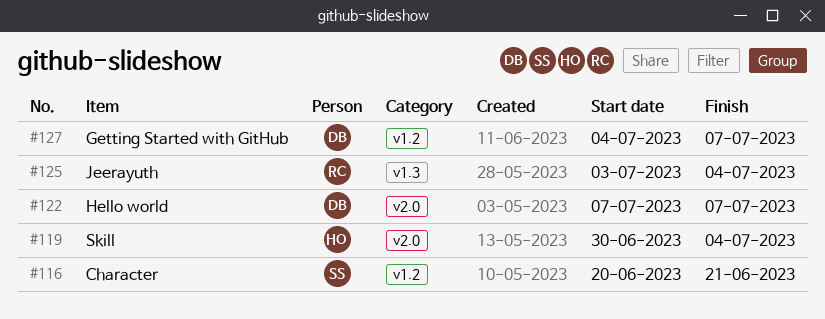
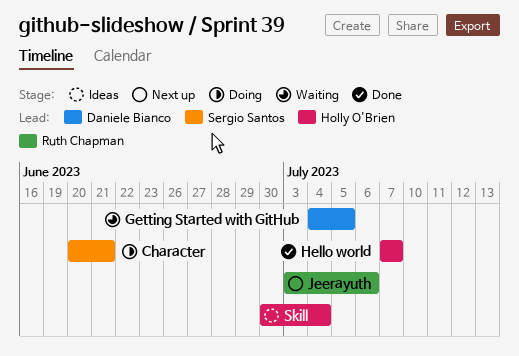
Getting Started with GitHub, due: Jul 7 -> Jul 5
Hello world, owner: Daniele Bianco -> Holly O'Brien
Jeerayuth, due: Jul 4 -> Jul 6

